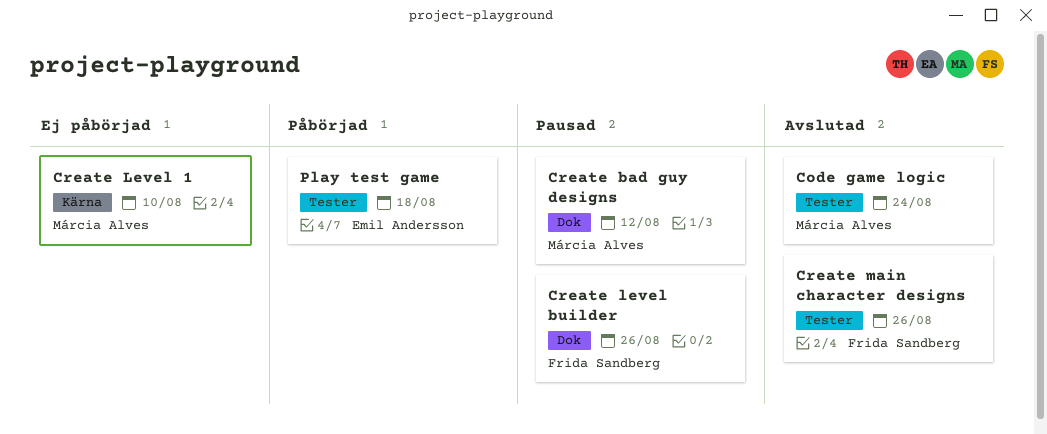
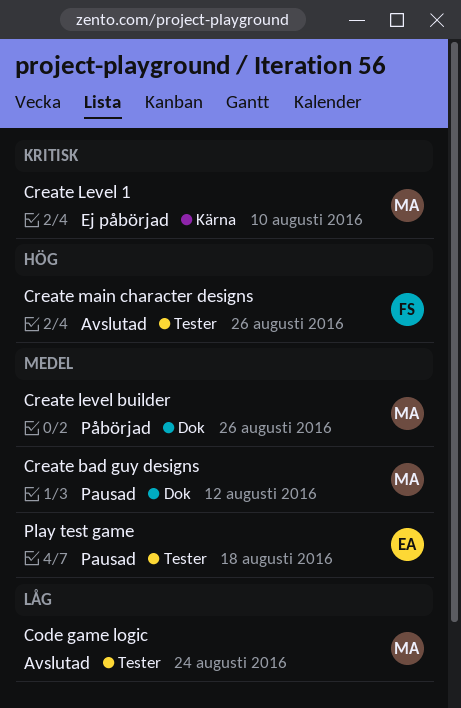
Create level builder, status: Pausad -> Påbörjad
Create level builder, owner: Frida Sandberg -> Márcia Alves
Play test game, status: Påbörjad -> Pausad

